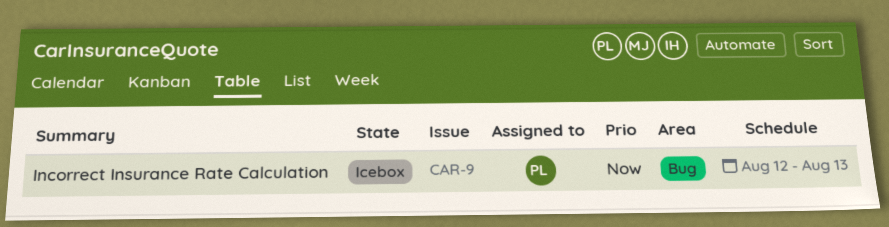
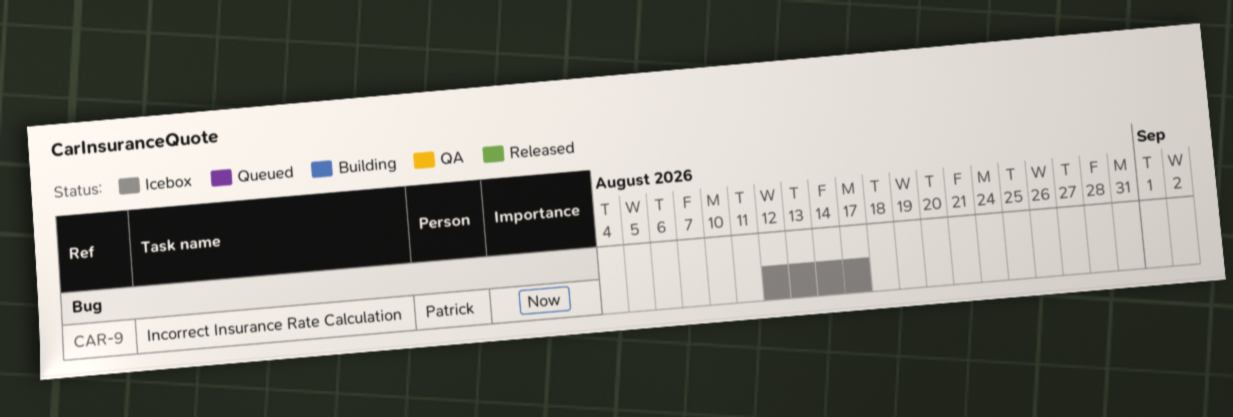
CAR-9, due: Aug 13 -> Aug 17

